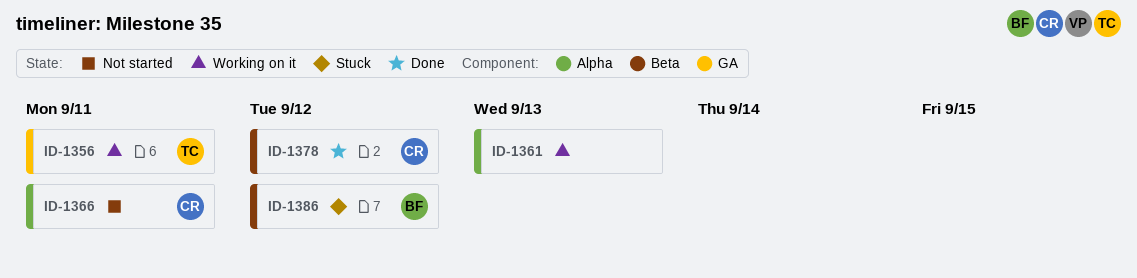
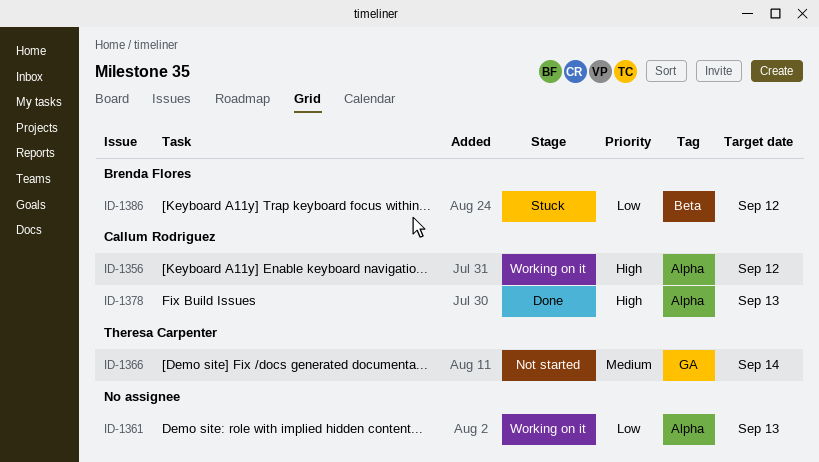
ID-1356, owner: Theresa Carpenter -> Callum Rodriguez
ID-1356, label: GA -> Alpha
ID-1356, due: Sep 11 -> Sep 12
ID-1366, owner: Callum Rodriguez -> Theresa Carpenter
ID-1366, label: Alpha -> GA
ID-1366, due: Sep 11 -> Sep 14
ID-1378, label: Beta -> Alpha
ID-1378, due: Sep 12 -> Sep 13

